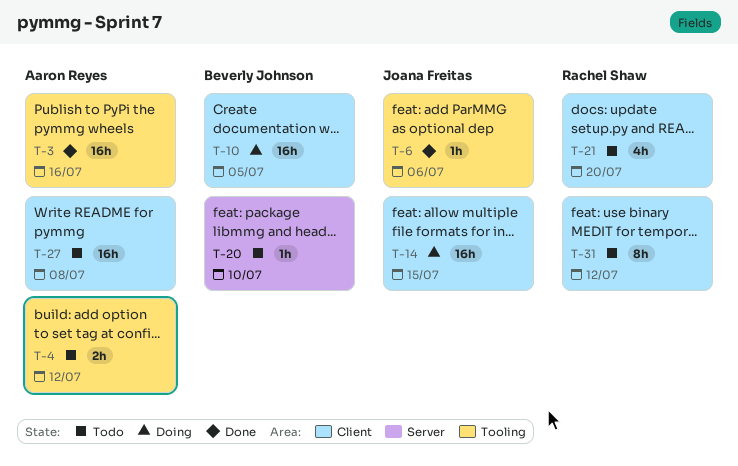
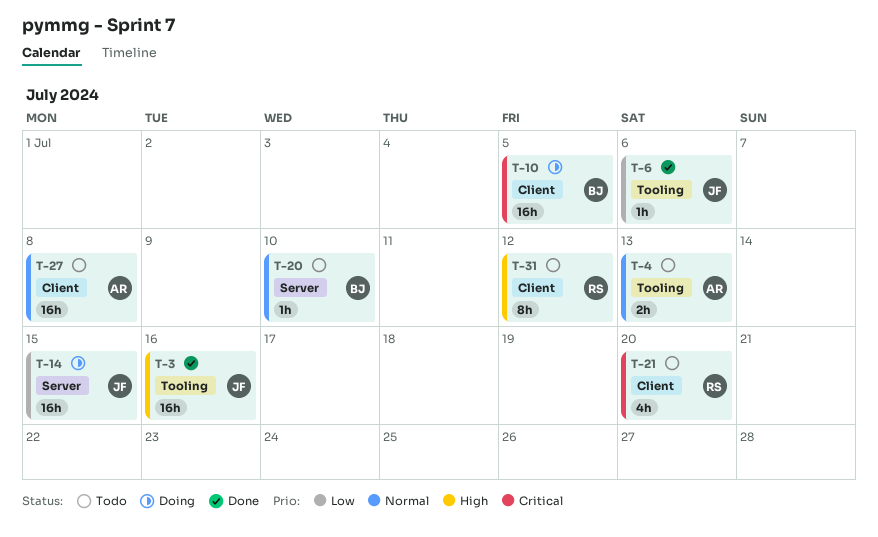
T-3, owner: Aaron Reyes -> Joana Freitas
T-4, due: Jul 12 -> Jul 13
T-14, label: Client -> Server

